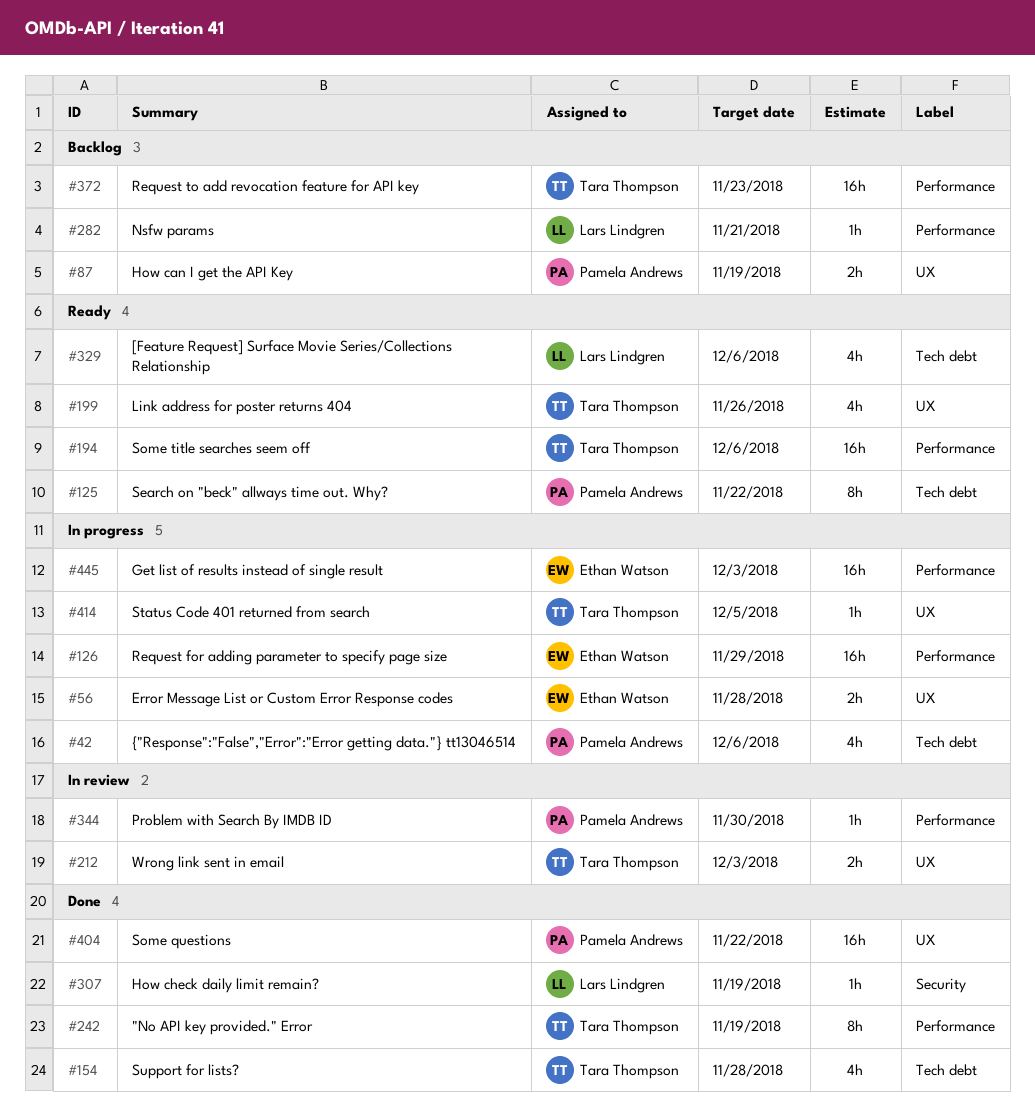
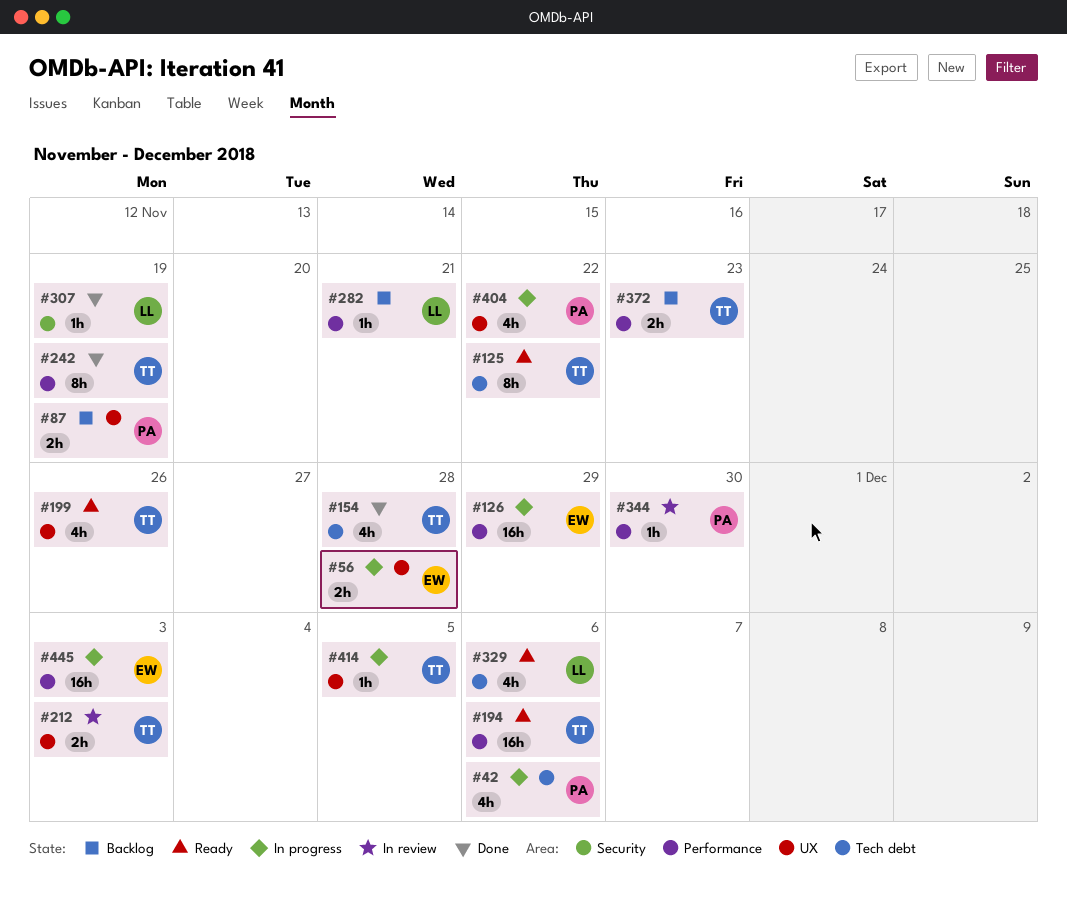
#125, owner: Pamela Andrews -> Tara Thompson
#372, estimate: 16h -> 2h
#404, status: Done -> In progress
#404, estimate: 16h -> 4h

